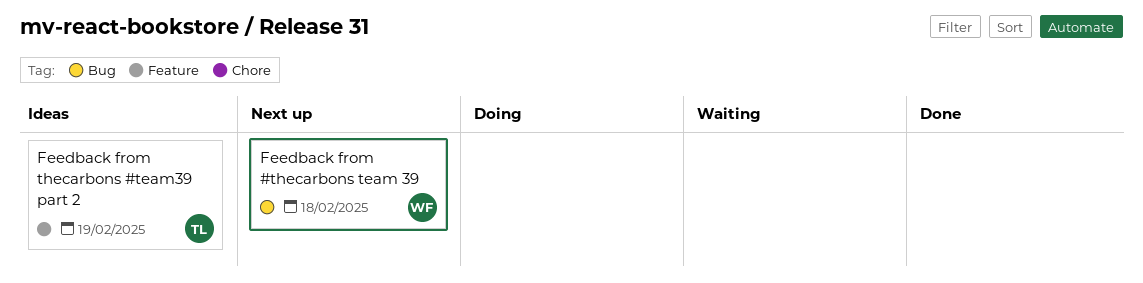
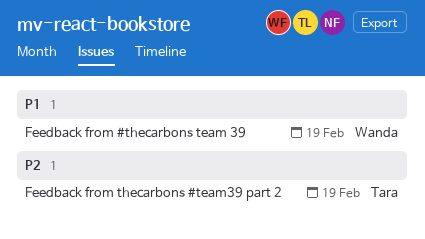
Feedback from #thecarbons team 39, due: Feb 18 -> Feb 19

